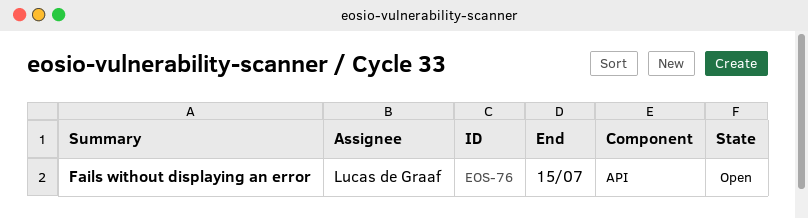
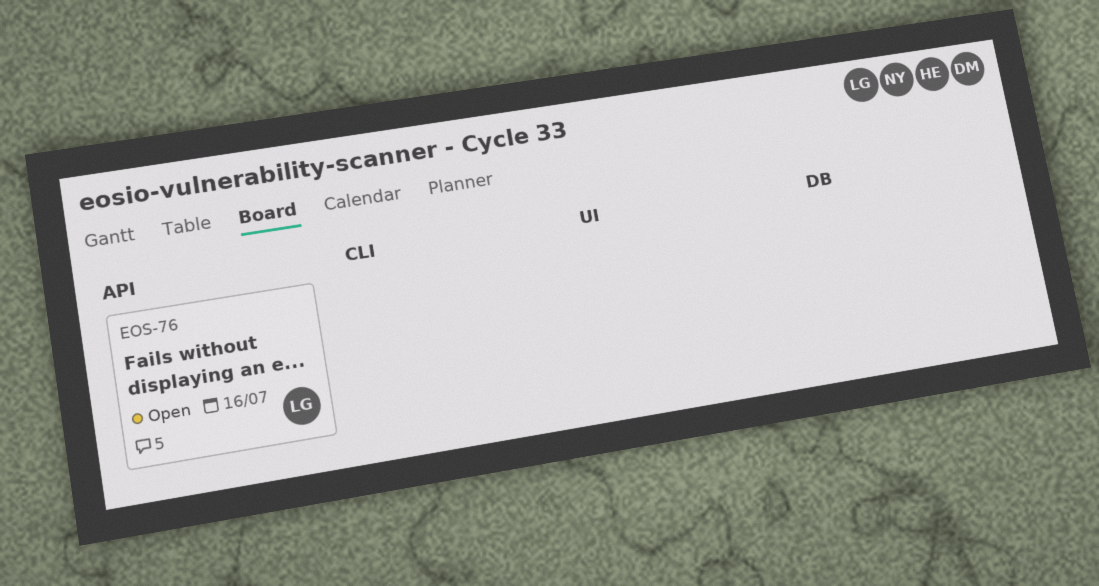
EOS-76, due: Jul 15 -> Jul 16

